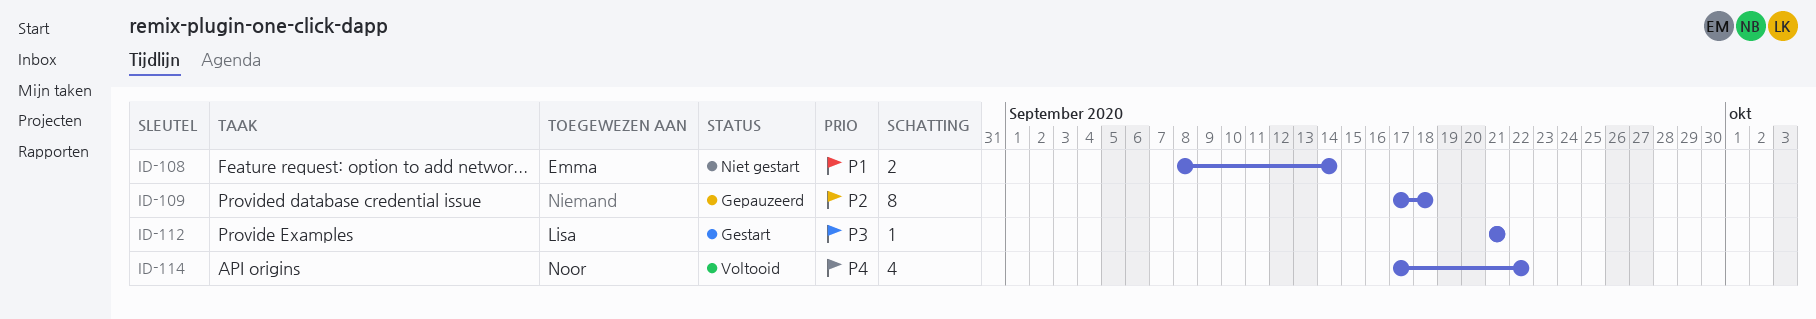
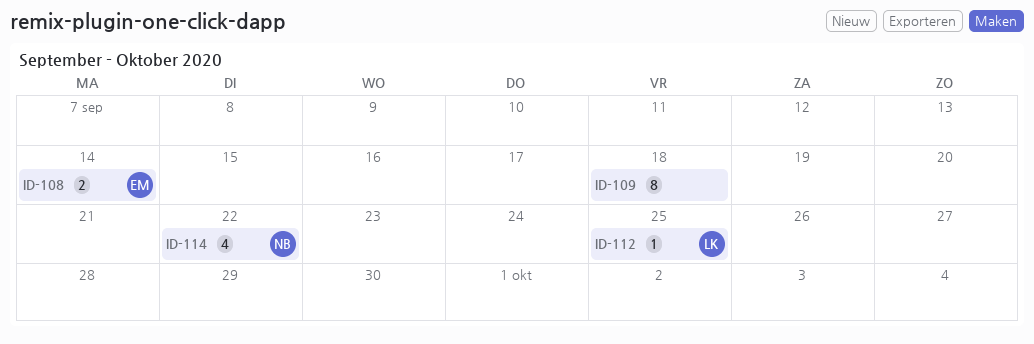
ID-112, due: Sep 21 -> Sep 25

